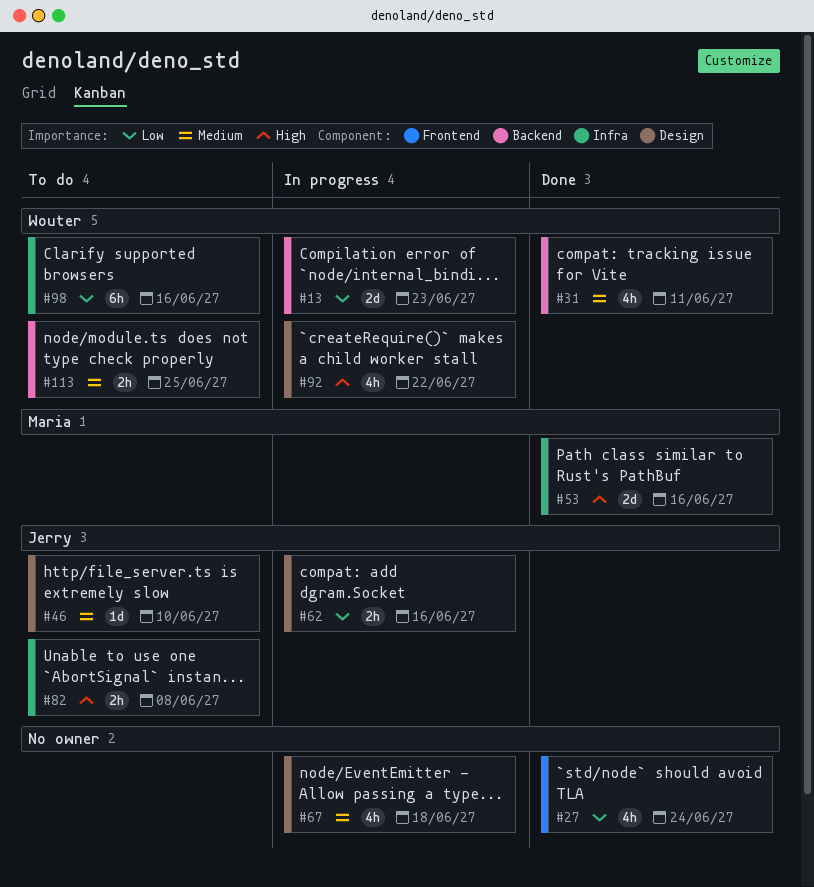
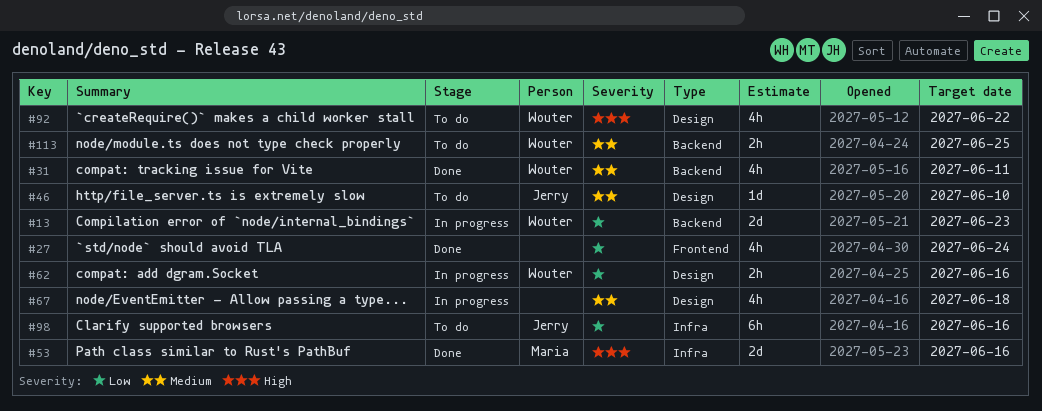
#62, owner: Jerry -> Wouter
#82: present -> none
#92, status: In progress -> To do
#98, owner: Wouter -> Jerry

